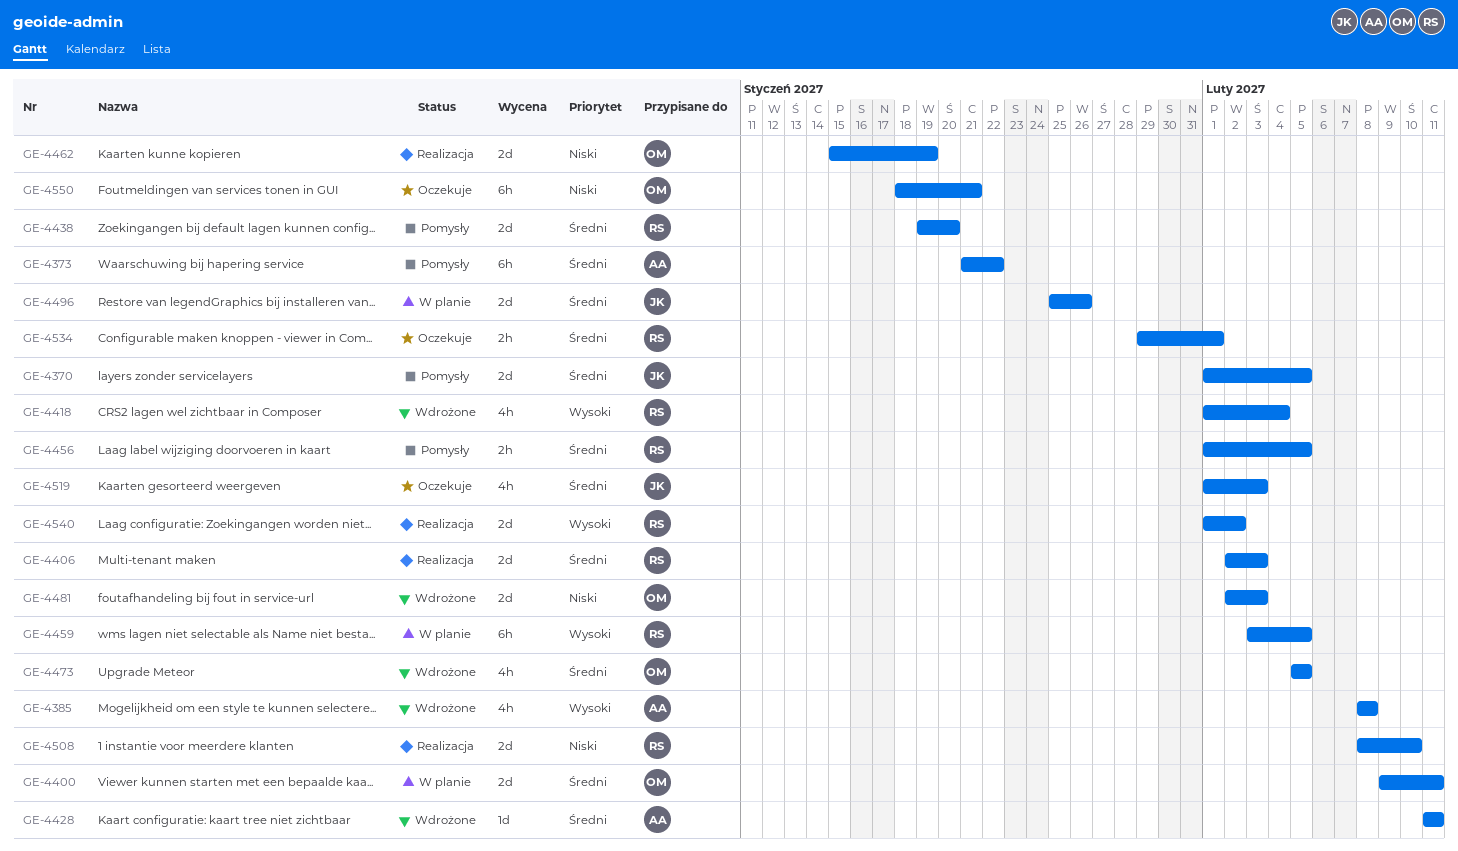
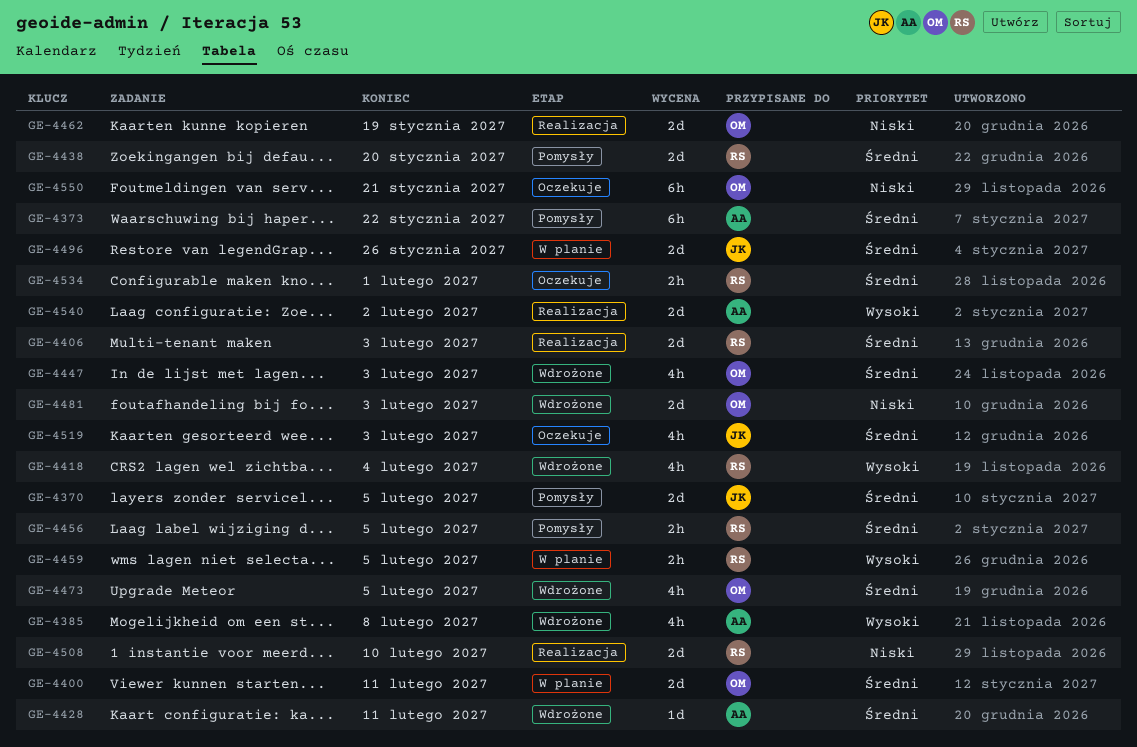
GE-4447: none -> present
GE-4459, estimate: 6h -> 2h
GE-4540, owner: RS -> AA

